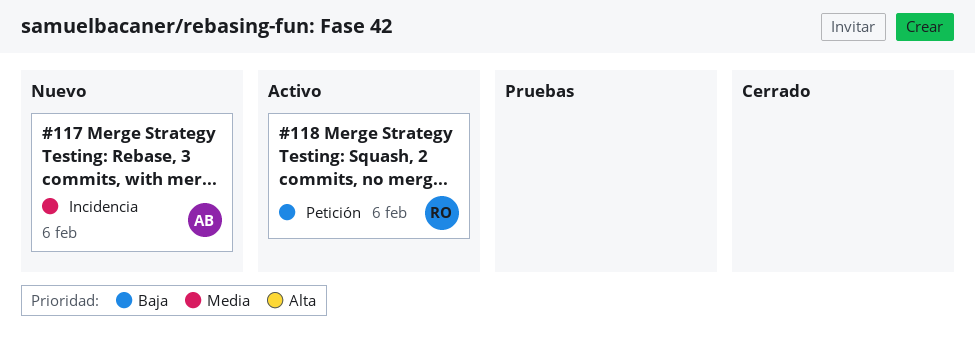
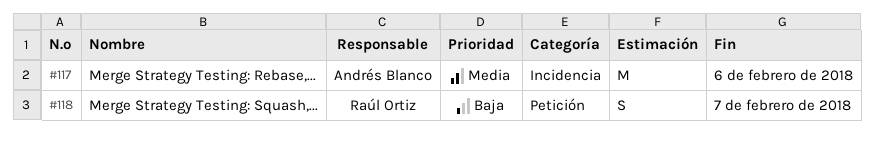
#118, due: Feb 6 -> Feb 7

